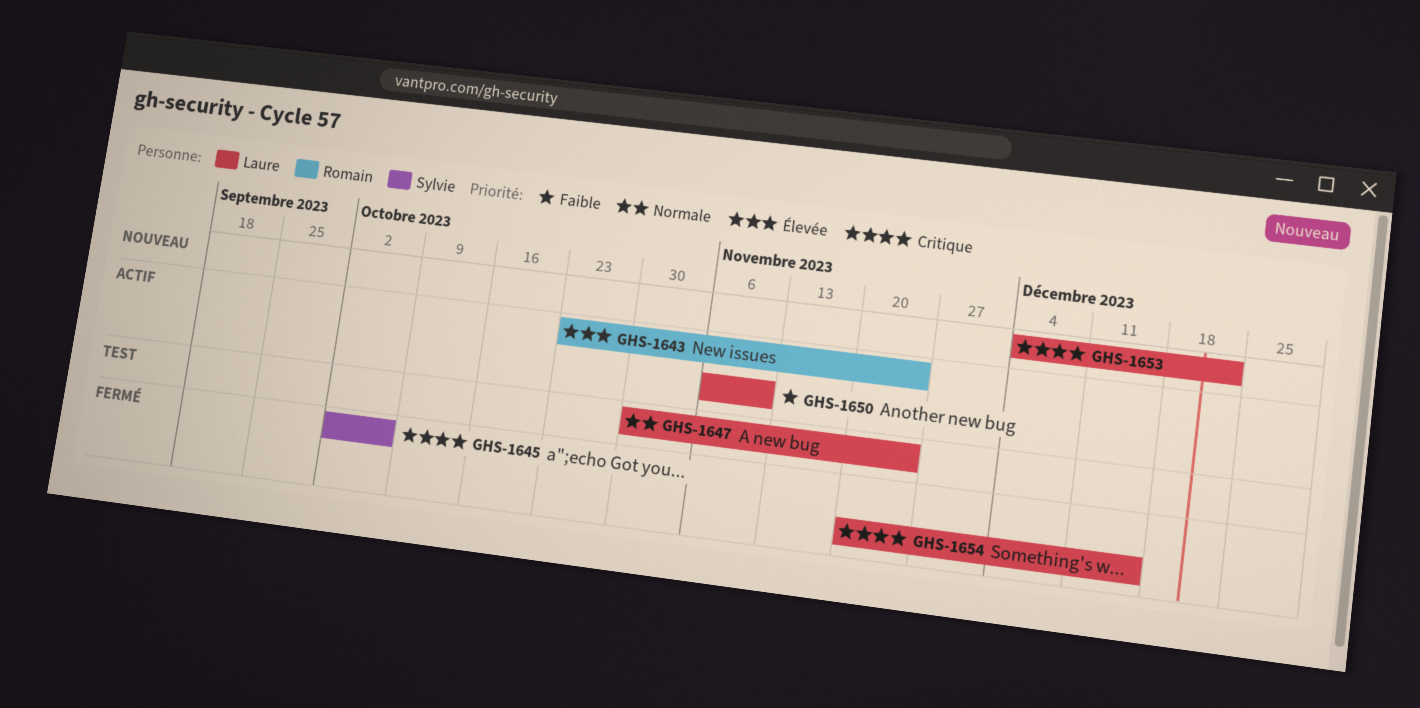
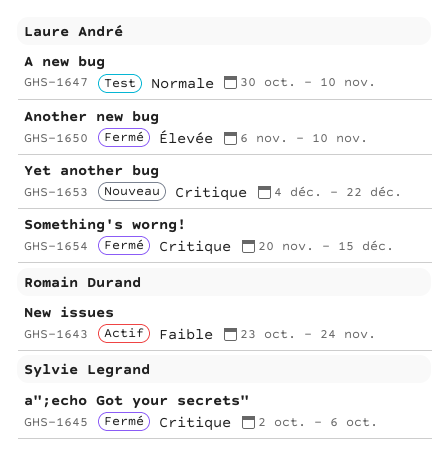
GHS-1643, priority: Élevée -> Faible
GHS-1647, due: Nov 24 -> Nov 10
GHS-1650, status: Actif -> Fermé
GHS-1650, priority: Faible -> Élevée

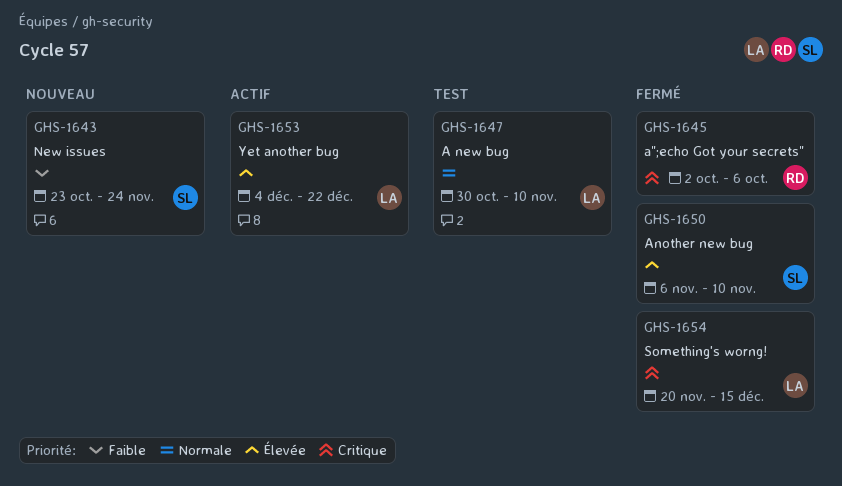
GHS-1643, status: Actif -> Nouveau
GHS-1643, owner: Romain Durand -> Sylvie Legrand
GHS-1645, owner: Sylvie Legrand -> Romain Durand
GHS-1650, owner: Laure André -> Sylvie Legrand
GHS-1653, status: Nouveau -> Actif
GHS-1653, priority: Critique -> Élevée

